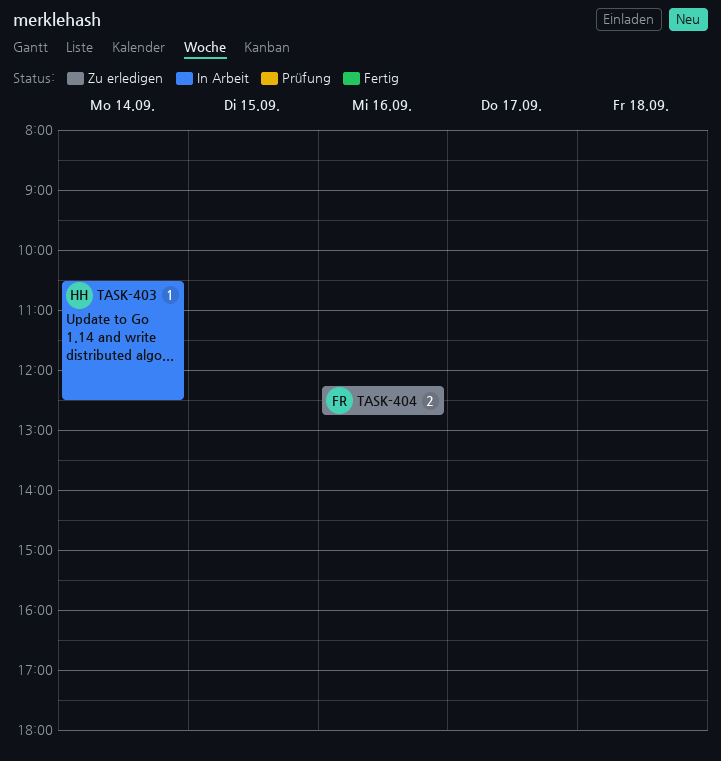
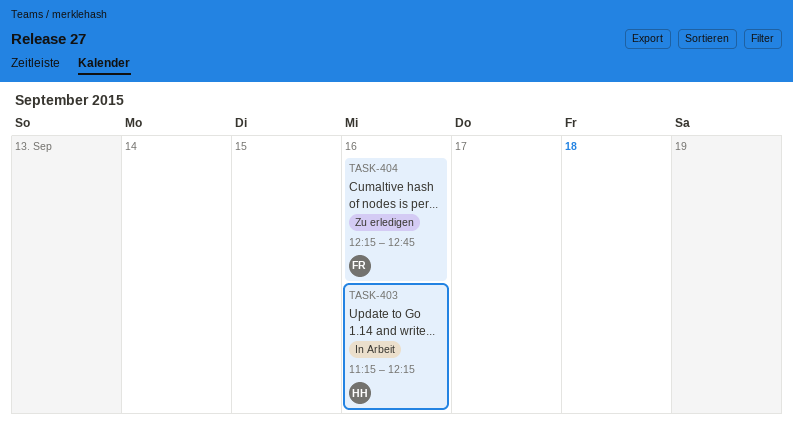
TASK-403, day: Sep 14 -> Sep 16
TASK-403, begins: 10:30 -> 11:15
TASK-403, ends: 12:30 -> 12:15

